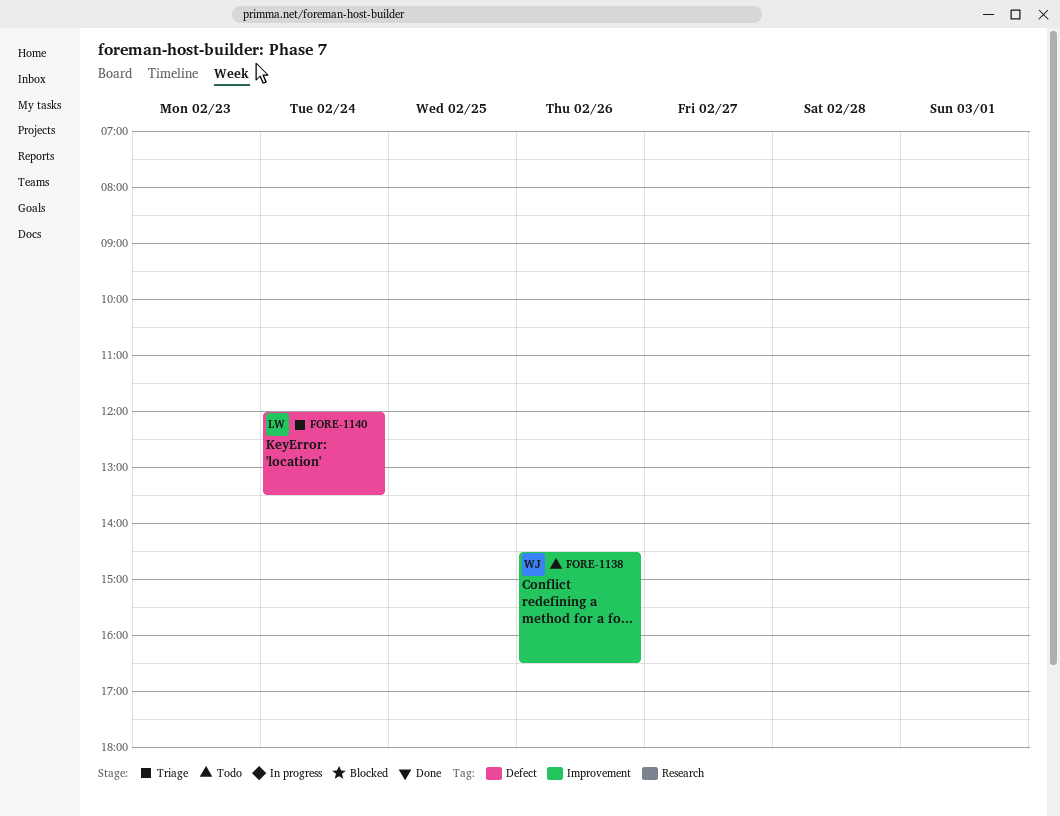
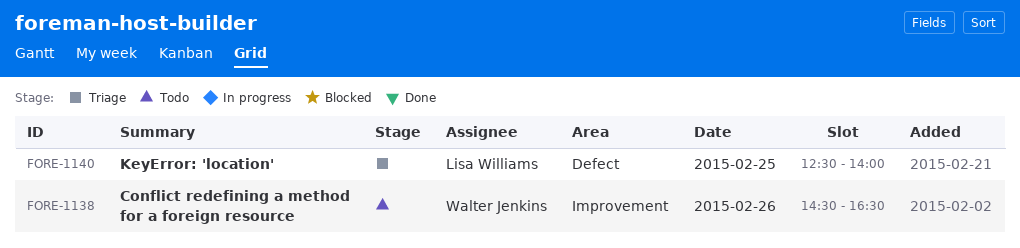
FORE-1140, day: Feb 24 -> Feb 25
FORE-1140, begins: 12:00 -> 12:30
FORE-1140, ends: 13:30 -> 14:00

